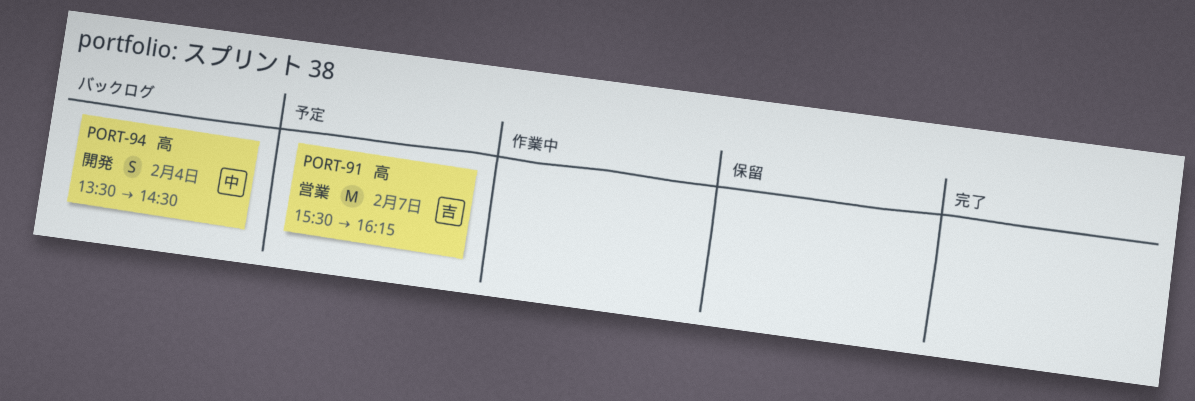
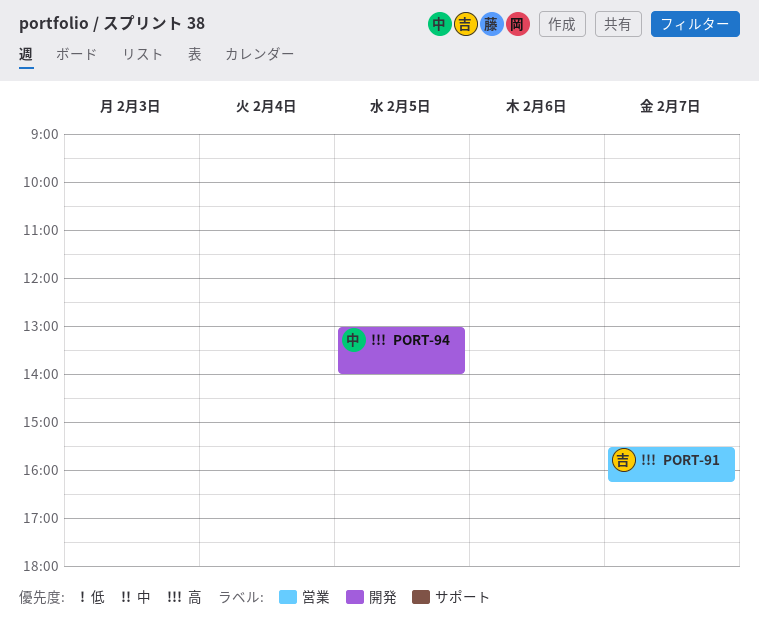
PORT-94, day: Feb 4 -> Feb 5
PORT-94, begins: 13:30 -> 13:00
PORT-94, ends: 14:30 -> 14:00

